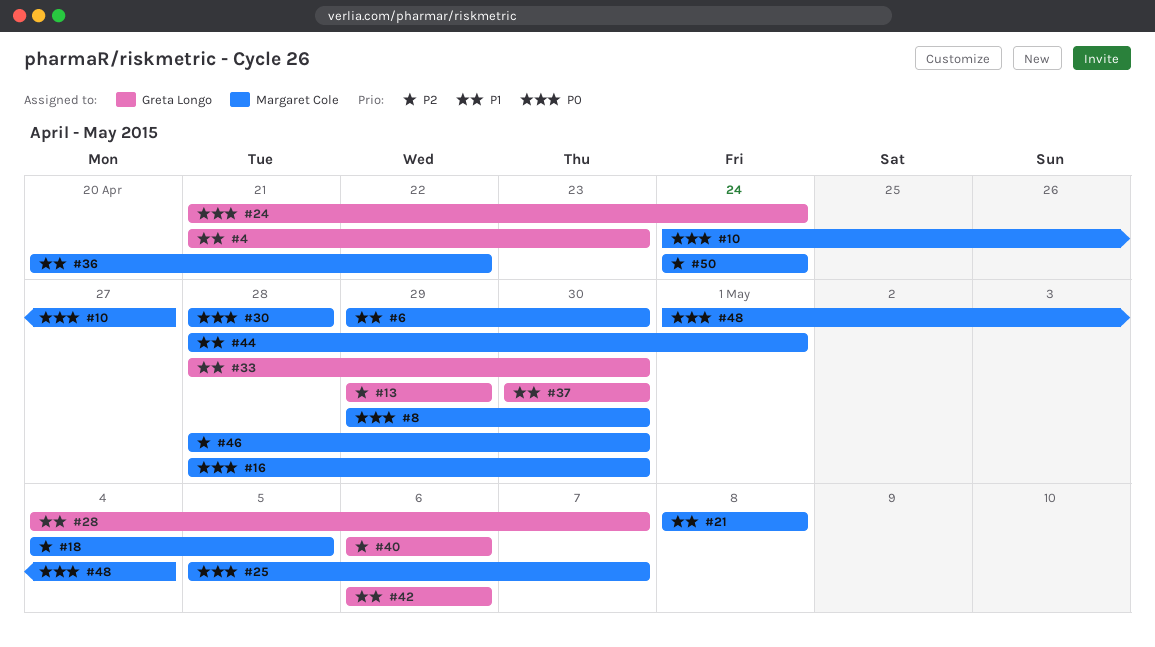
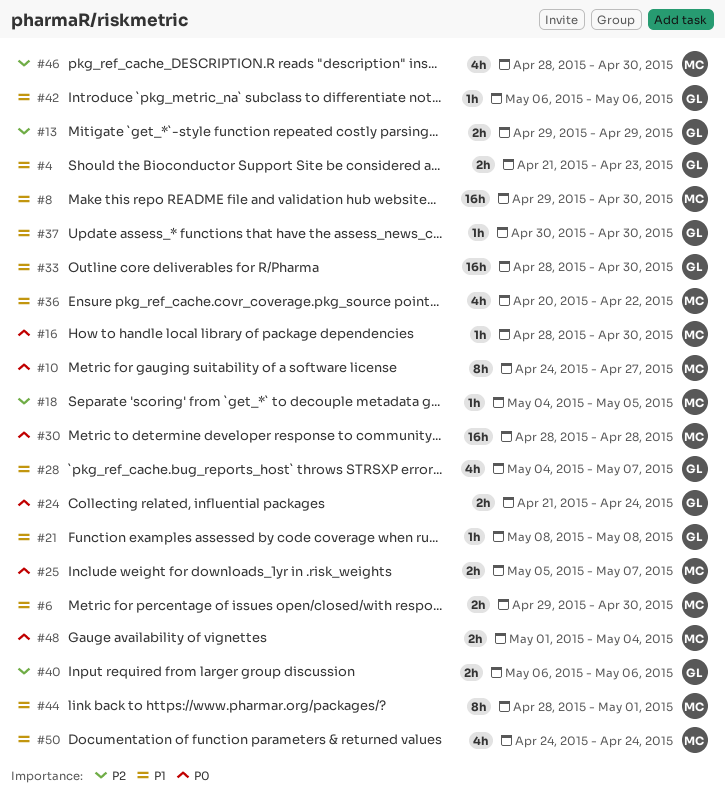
#8, priority: P0 -> P1
#21, owner: Margaret Cole -> Greta Longo
#50, priority: P2 -> P1

